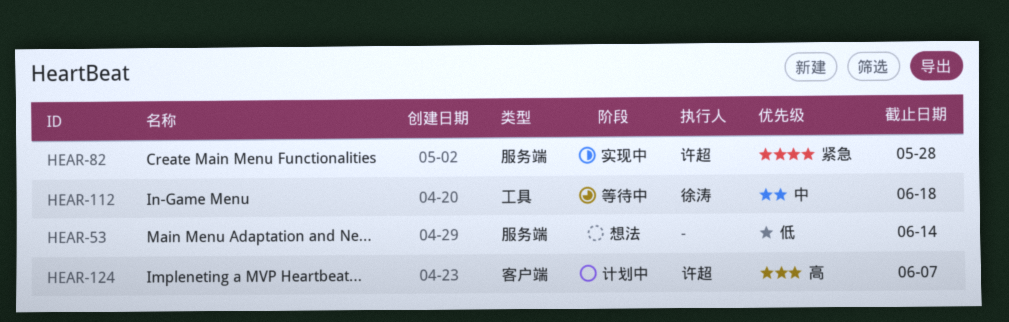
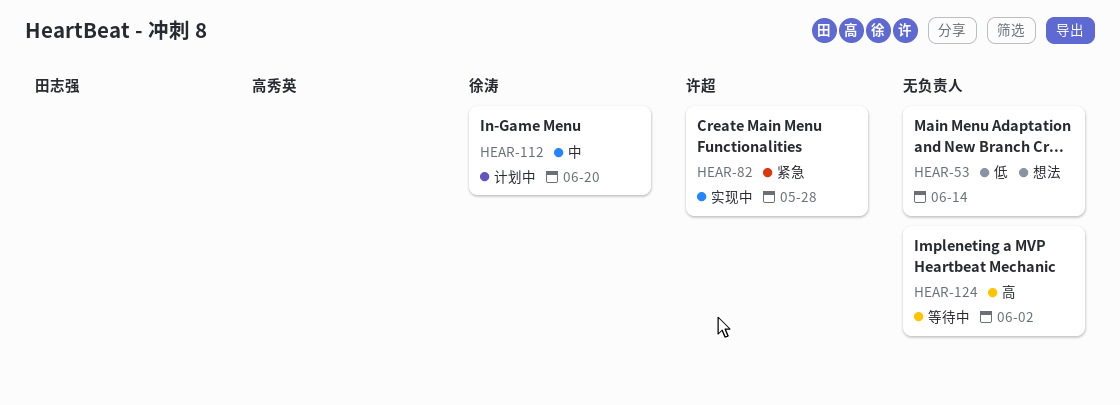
HEAR-112, status: 等待中 -> 计划中
HEAR-112, due: Jun 18 -> Jun 20
HEAR-124, status: 计划中 -> 等待中
HEAR-124, owner: 许超 -> none
HEAR-124, due: Jun 7 -> Jun 2

